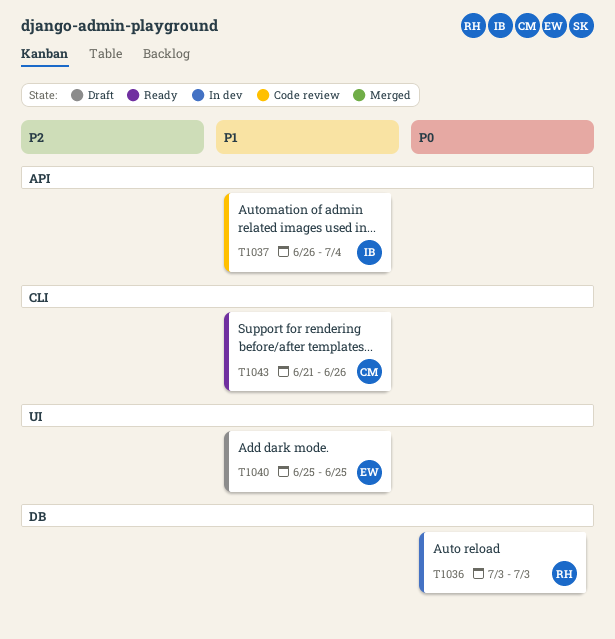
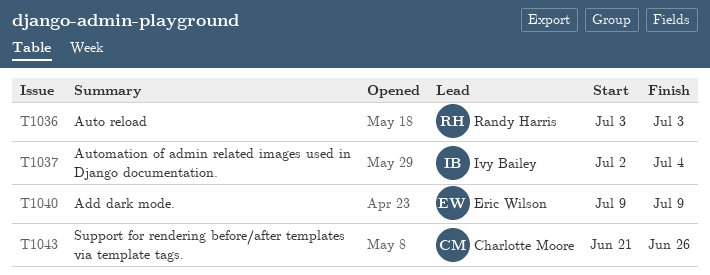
T1037, start: Jun 26 -> Jul 2
T1040, start: Jun 25 -> Jul 9
T1040, due: Jun 25 -> Jul 9

